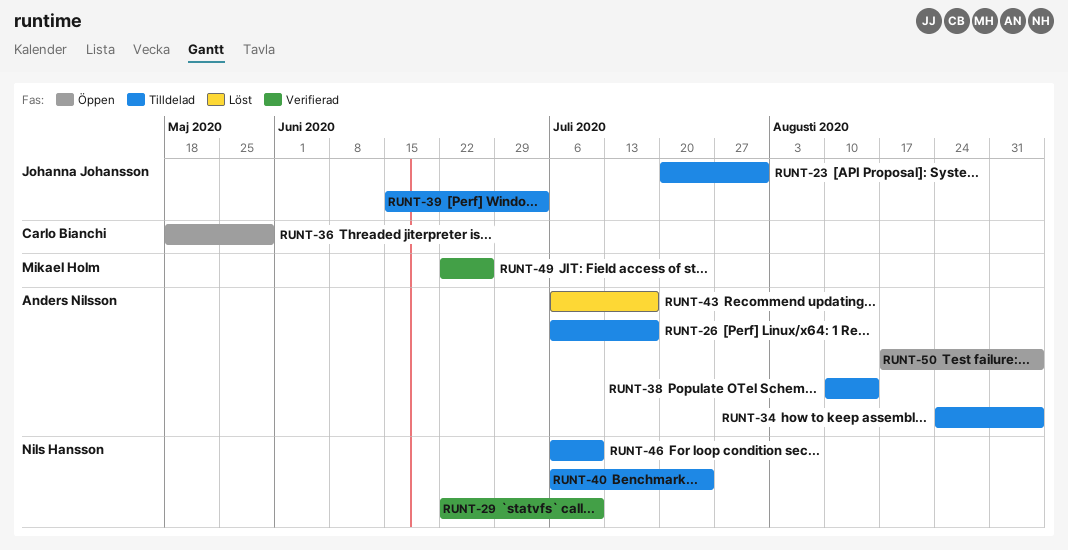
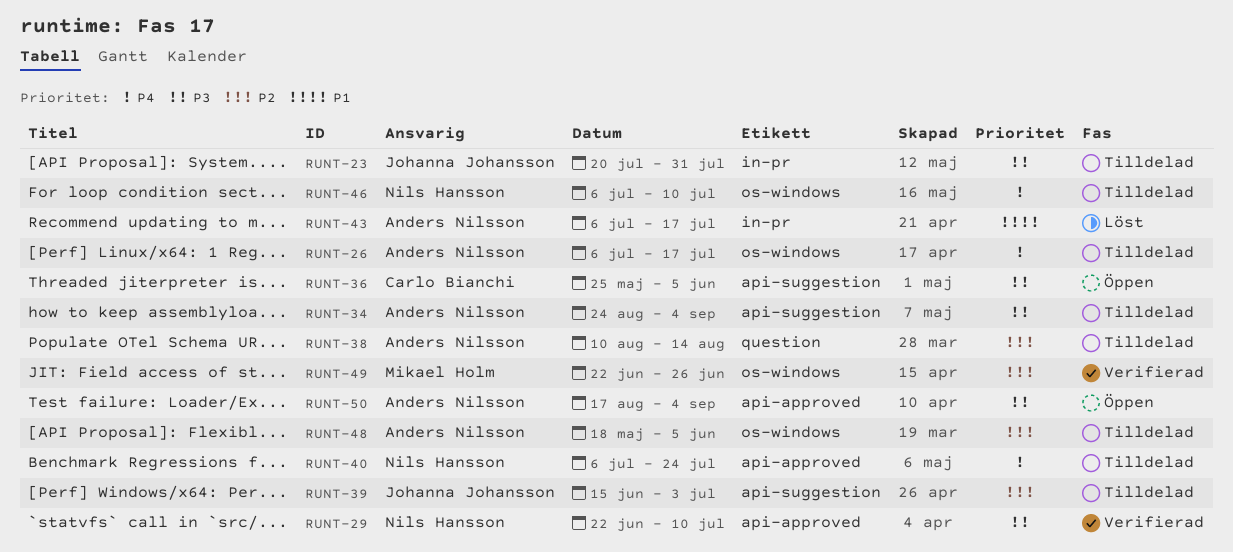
RUNT-36, start: May 18 -> May 25
RUNT-36, due: May 29 -> Jun 5
RUNT-48: none -> present

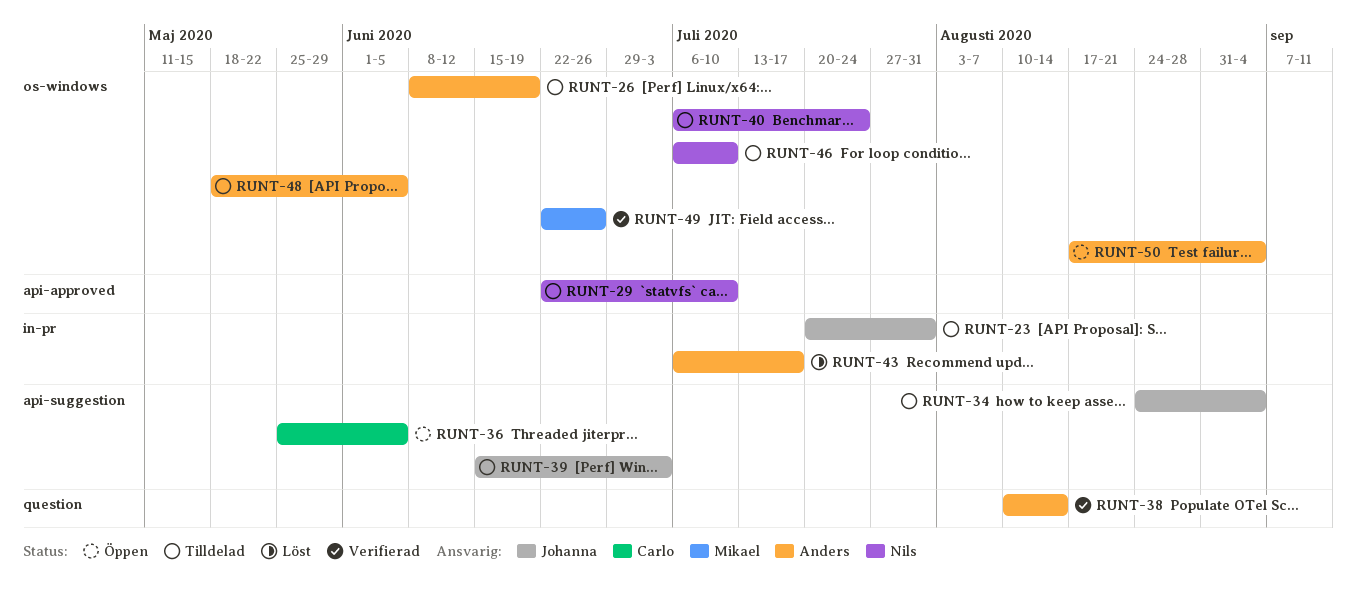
RUNT-26, start: Jul 6 -> Jun 8
RUNT-26, due: Jul 17 -> Jun 19
RUNT-29, status: Verifierad -> Tilldelad
RUNT-34, owner: Anders Nilsson -> Johanna Johansson
RUNT-38, status: Tilldelad -> Verifierad
RUNT-40, label: api-approved -> os-windows
RUNT-50, label: api-approved -> os-windows

